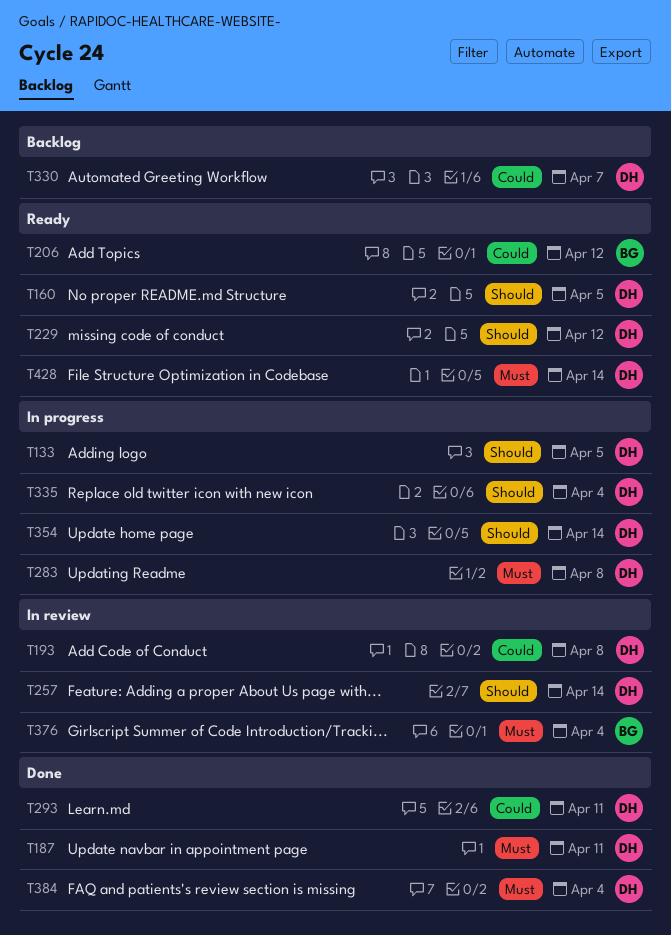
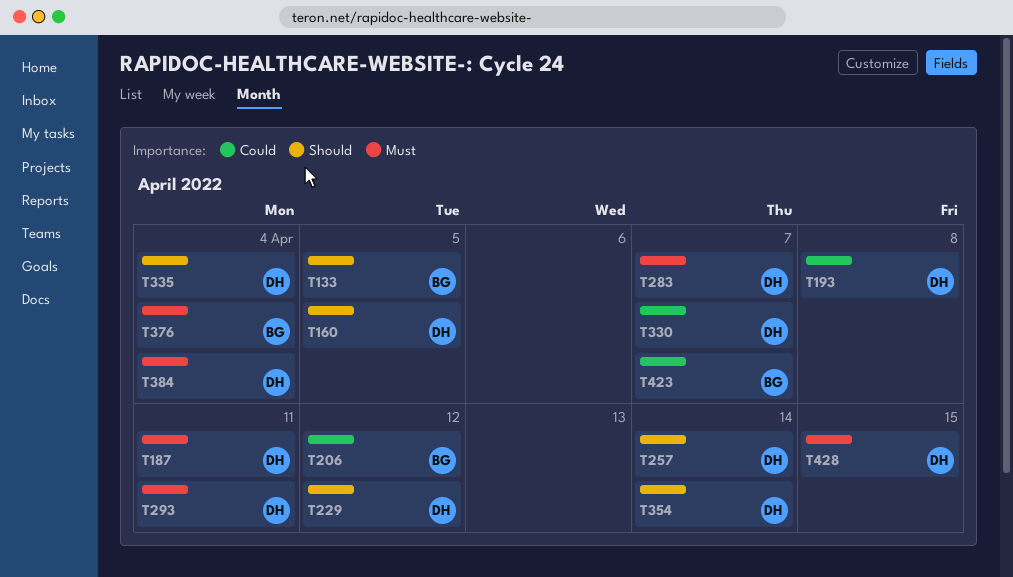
T133, owner: DH -> BG
T283, due: Apr 8 -> Apr 7
T293, priority: Could -> Must
T423: none -> present
T428, due: Apr 14 -> Apr 15

